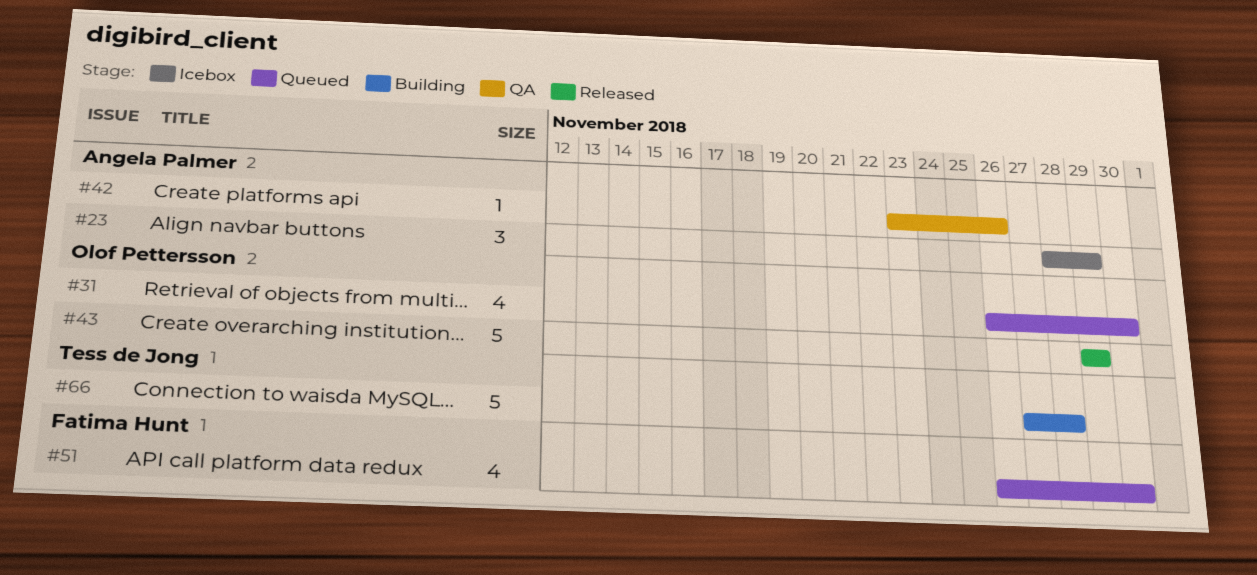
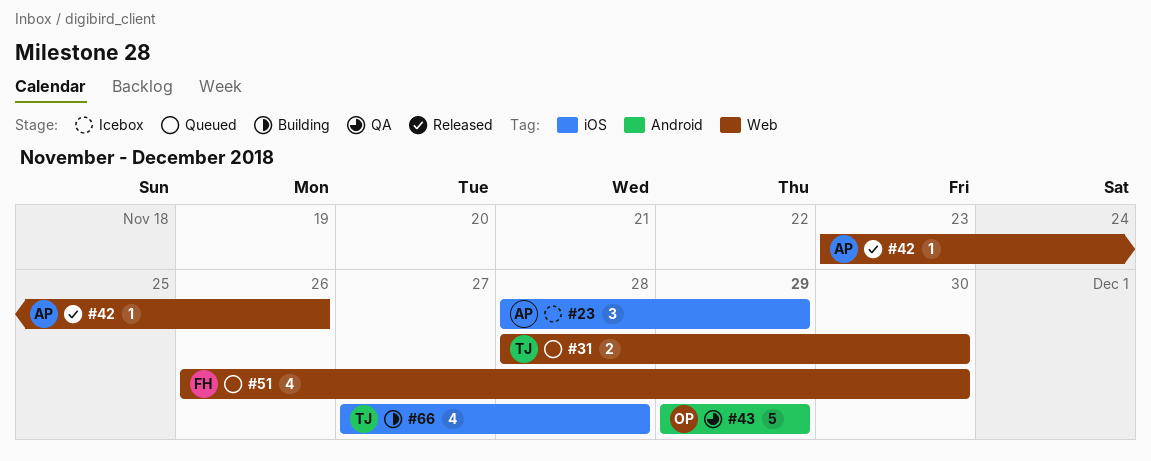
#31, owner: Olof Pettersson -> Tess de Jong
#31, estimate: 4 -> 2
#31, start: Nov 26 -> Nov 28
#42, status: QA -> Released
#43, status: Released -> QA
#66, estimate: 5 -> 4

